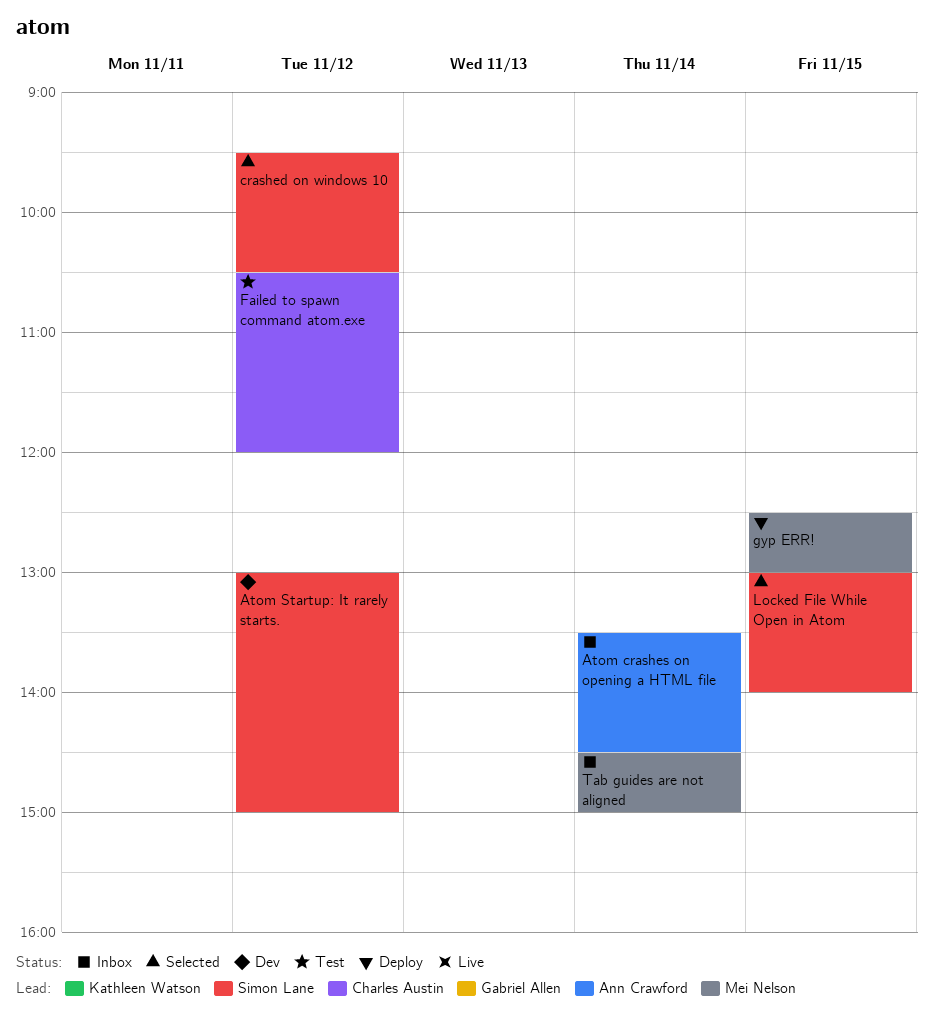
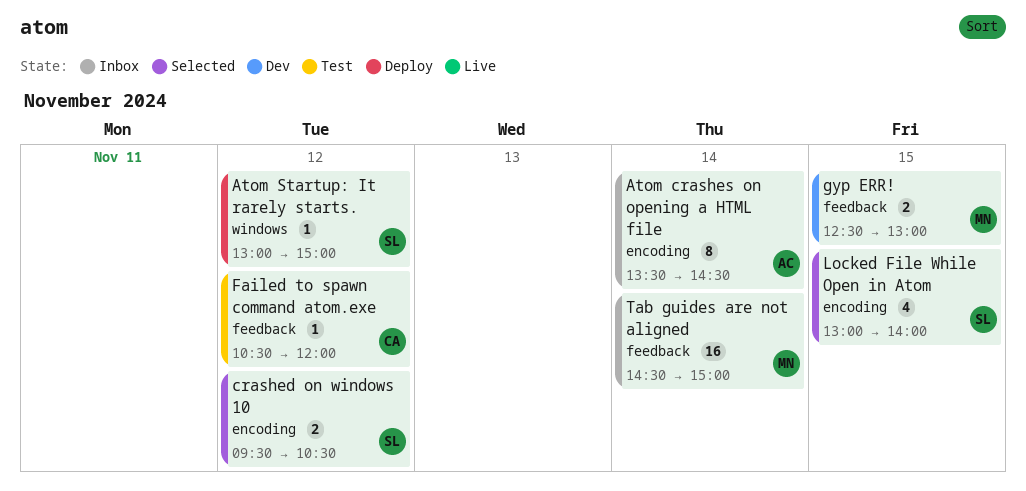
Atom Startup: It rarely starts., status: Dev -> Deploy
gyp ERR!, status: Deploy -> Dev

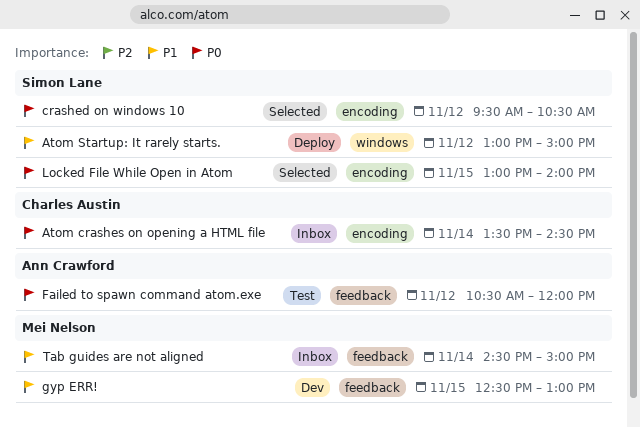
Atom crashes on opening a HTML file, owner: Ann Crawford -> Charles Austin
Failed to spawn command atom.exe, owner: Charles Austin -> Ann Crawford

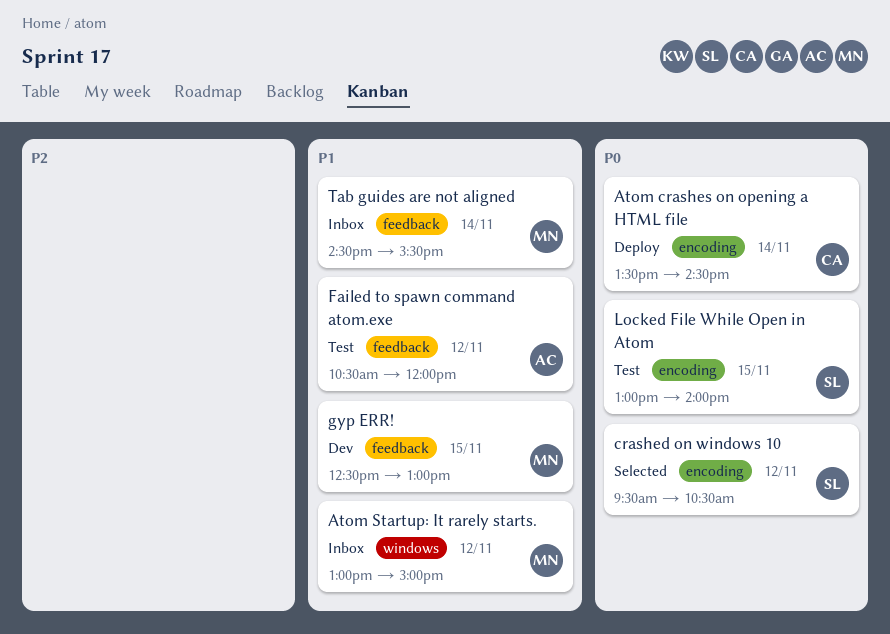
Atom crashes on opening a HTML file, status: Inbox -> Deploy
Atom Startup: It rarely starts., status: Deploy -> Inbox
Atom Startup: It rarely starts., owner: Simon Lane -> Mei Nelson
Failed to spawn command atom.exe, priority: P0 -> P1
Locked File While Open in Atom, status: Selected -> Test
Tab guides are not aligned, ends: 15:00 -> 15:30

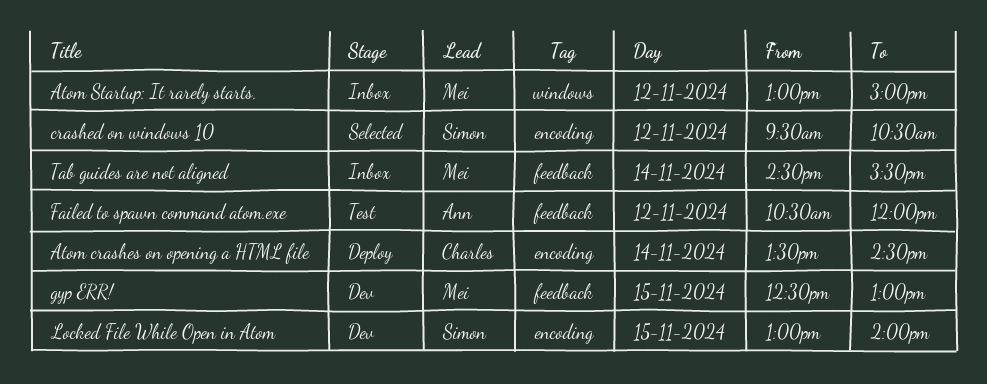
Locked File While Open in Atom, status: Test -> Dev

